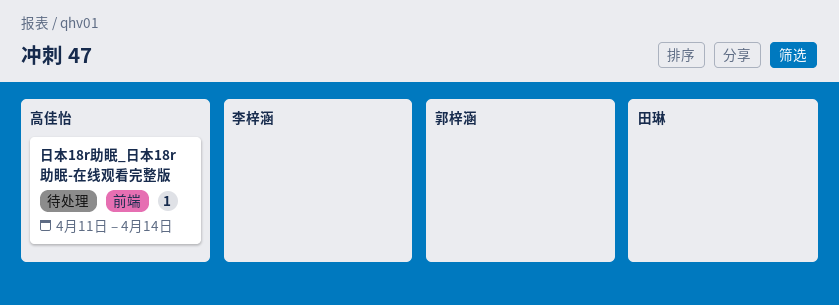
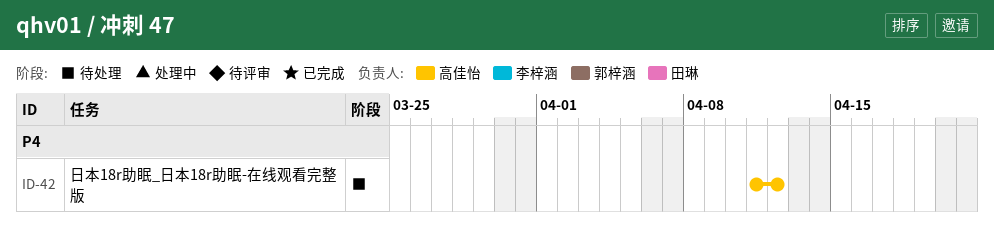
日本18r助眠_日本18r助眠-在线观看完整版, due: Apr 14 -> Apr 12

